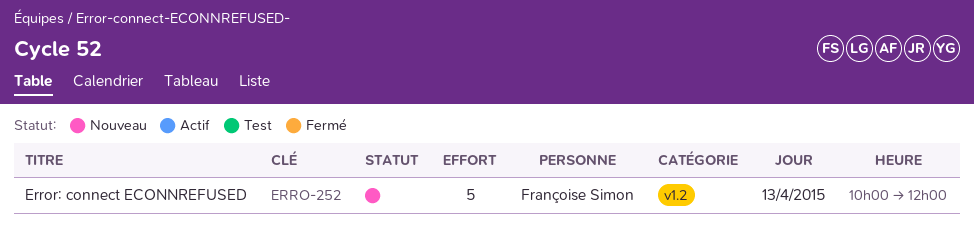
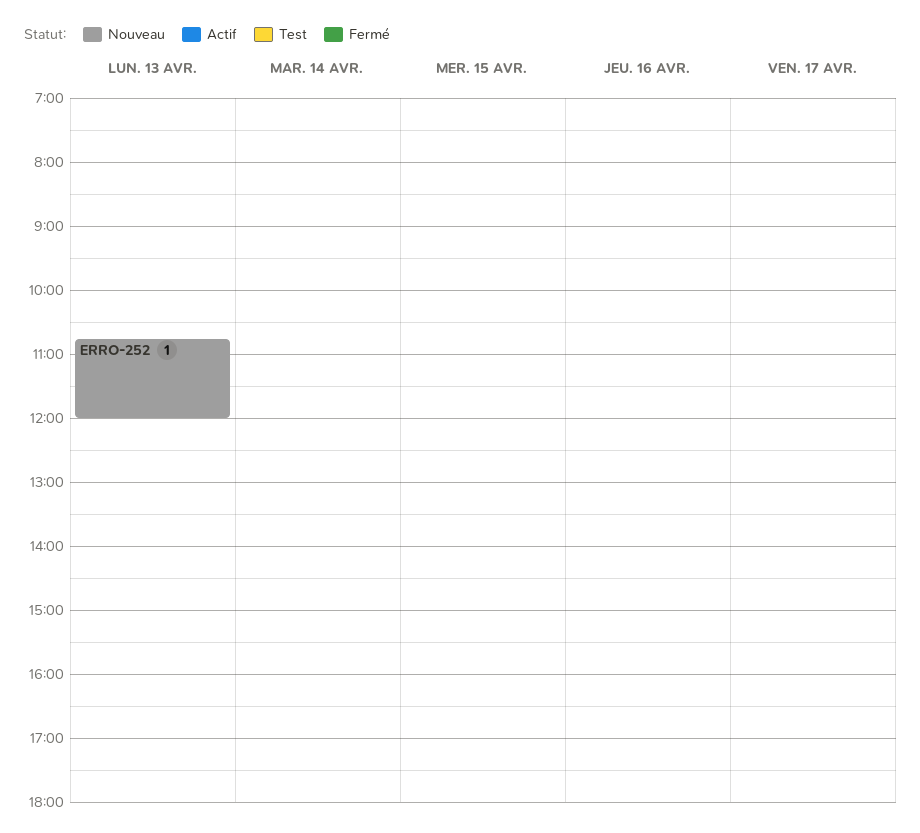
ERRO-252, estimate: 5 -> 1
ERRO-252, begins: 10:00 -> 10:45

